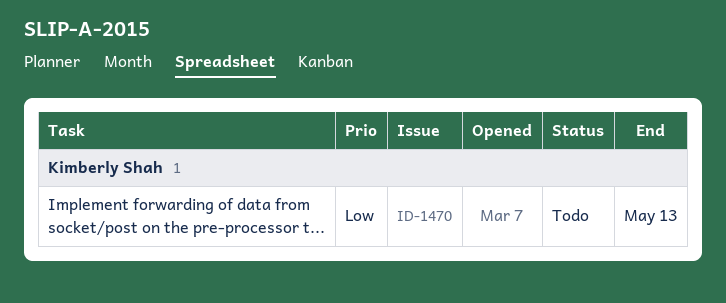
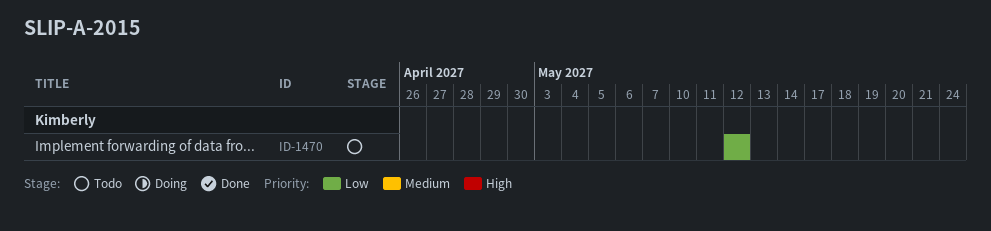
ID-1470, due: May 13 -> May 12

